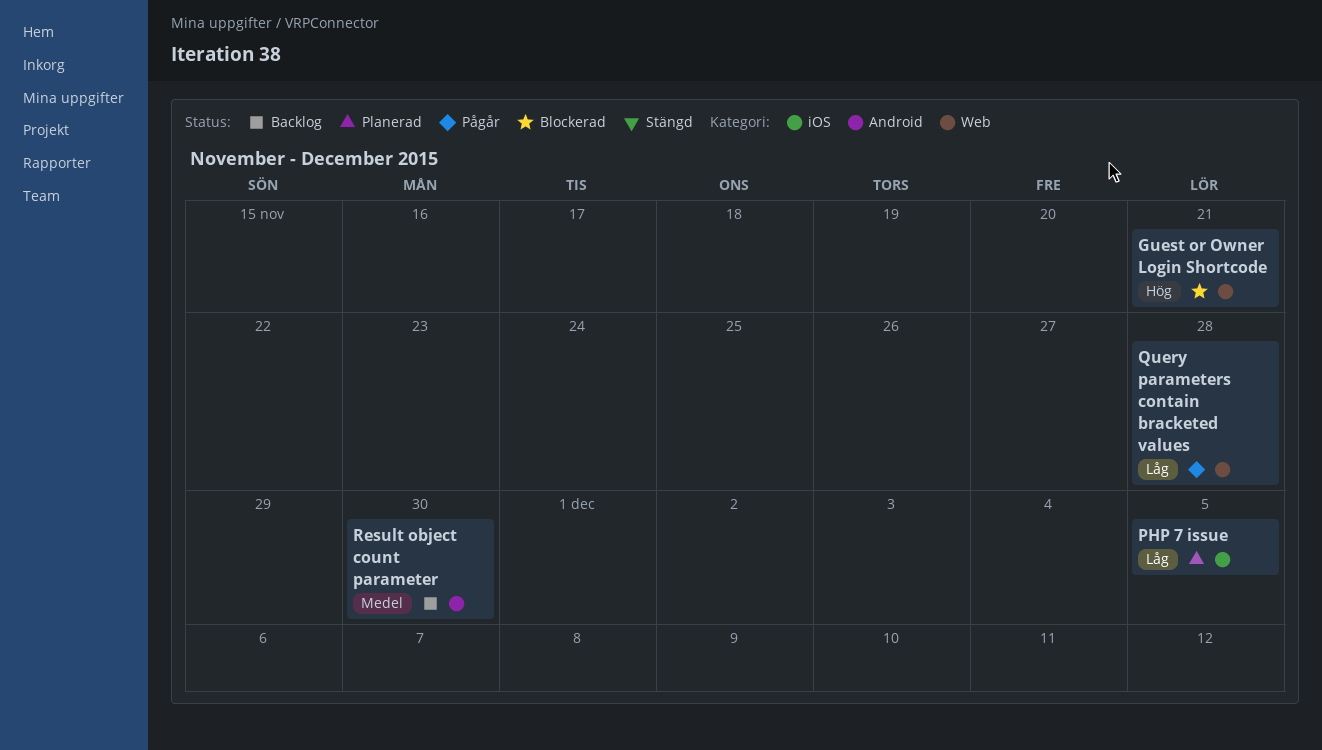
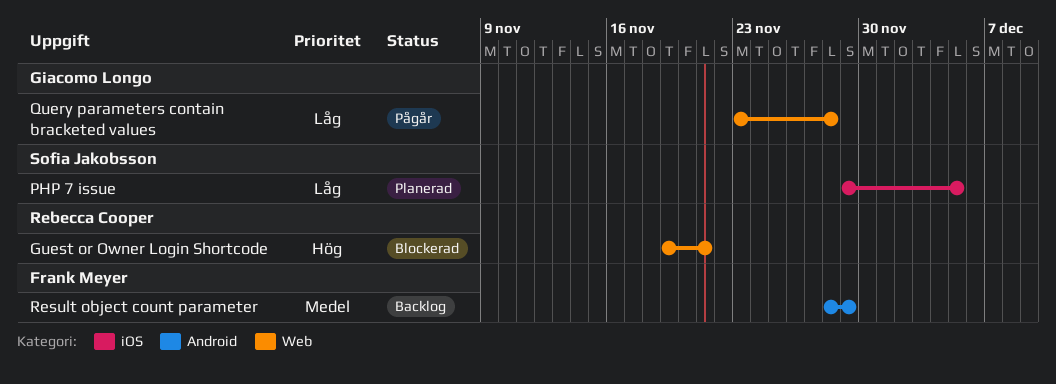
Result object count parameter, due: Nov 30 -> Nov 29

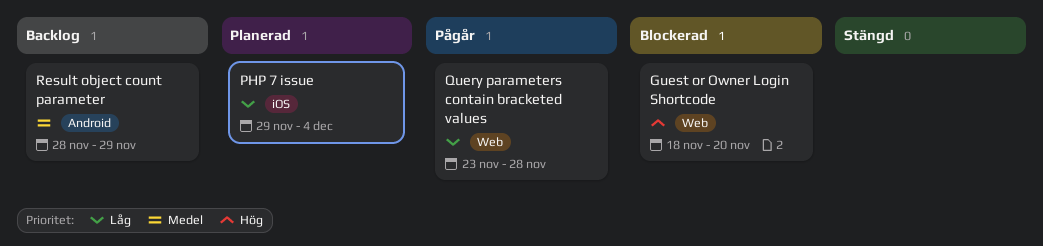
Guest or Owner Login Shortcode, start: Nov 19 -> Nov 18
Guest or Owner Login Shortcode, due: Nov 21 -> Nov 20
PHP 7 issue, due: Dec 5 -> Dec 4

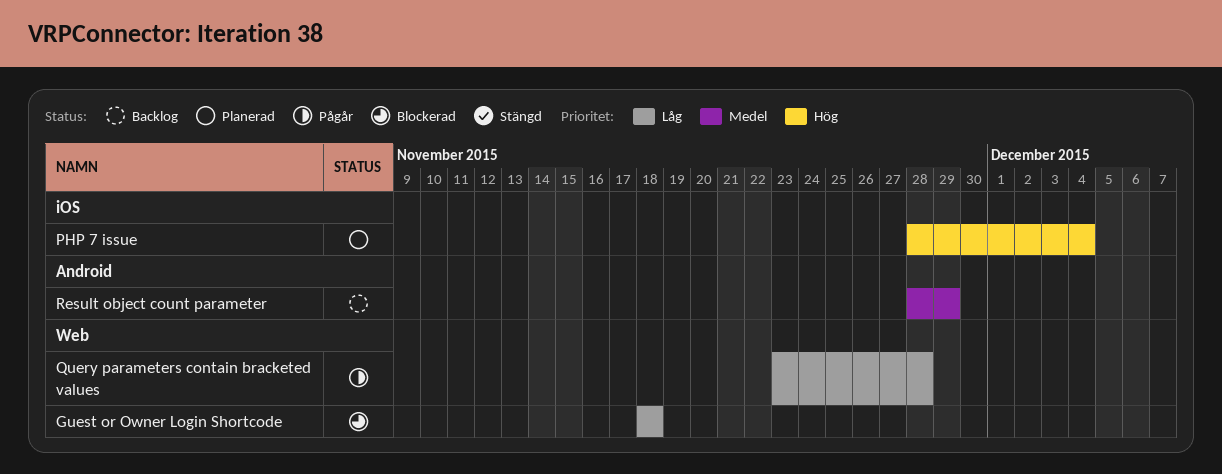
Guest or Owner Login Shortcode, priority: Hög -> Låg
Guest or Owner Login Shortcode, due: Nov 20 -> Nov 18
PHP 7 issue, priority: Låg -> Hög
PHP 7 issue, start: Nov 29 -> Nov 28

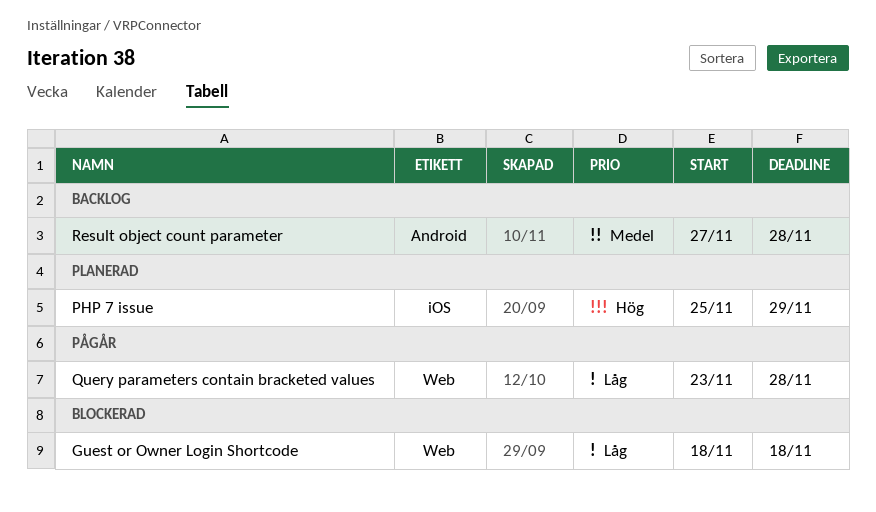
PHP 7 issue, start: Nov 28 -> Nov 25
PHP 7 issue, due: Dec 4 -> Nov 29
Result object count parameter, start: Nov 28 -> Nov 27
Result object count parameter, due: Nov 29 -> Nov 28

